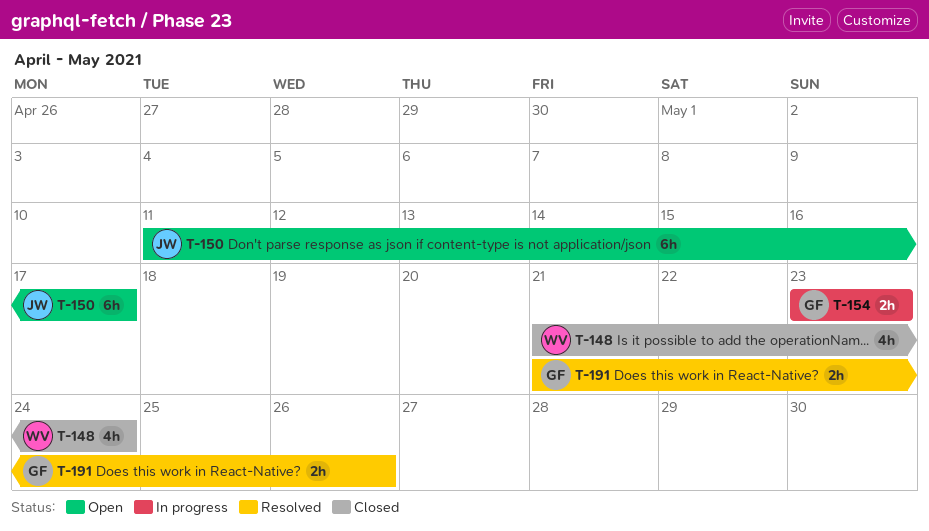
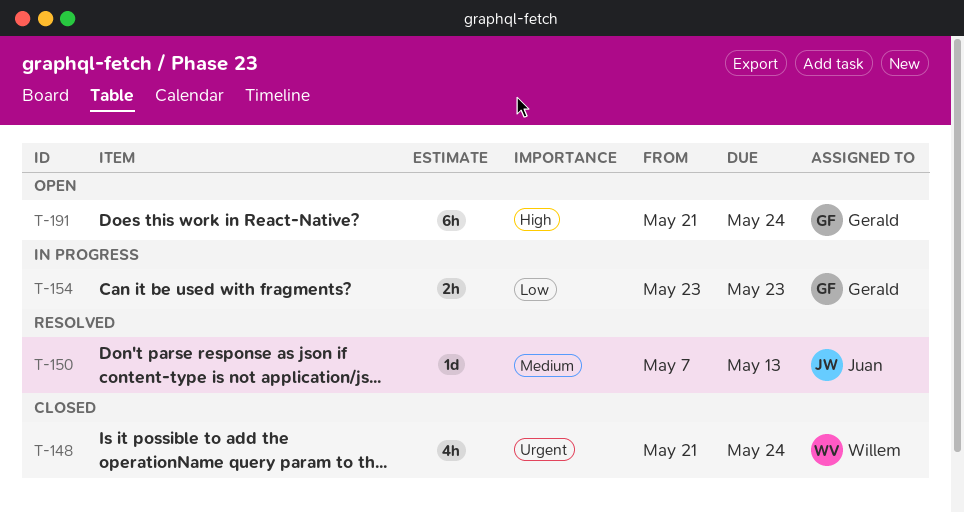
T-150, status: Open -> Resolved
T-150, estimate: 6h -> 1d
T-150, start: May 11 -> May 7
T-150, due: May 17 -> May 13
T-191, status: Resolved -> Open
T-191, estimate: 2h -> 6h
T-191, due: May 26 -> May 24

